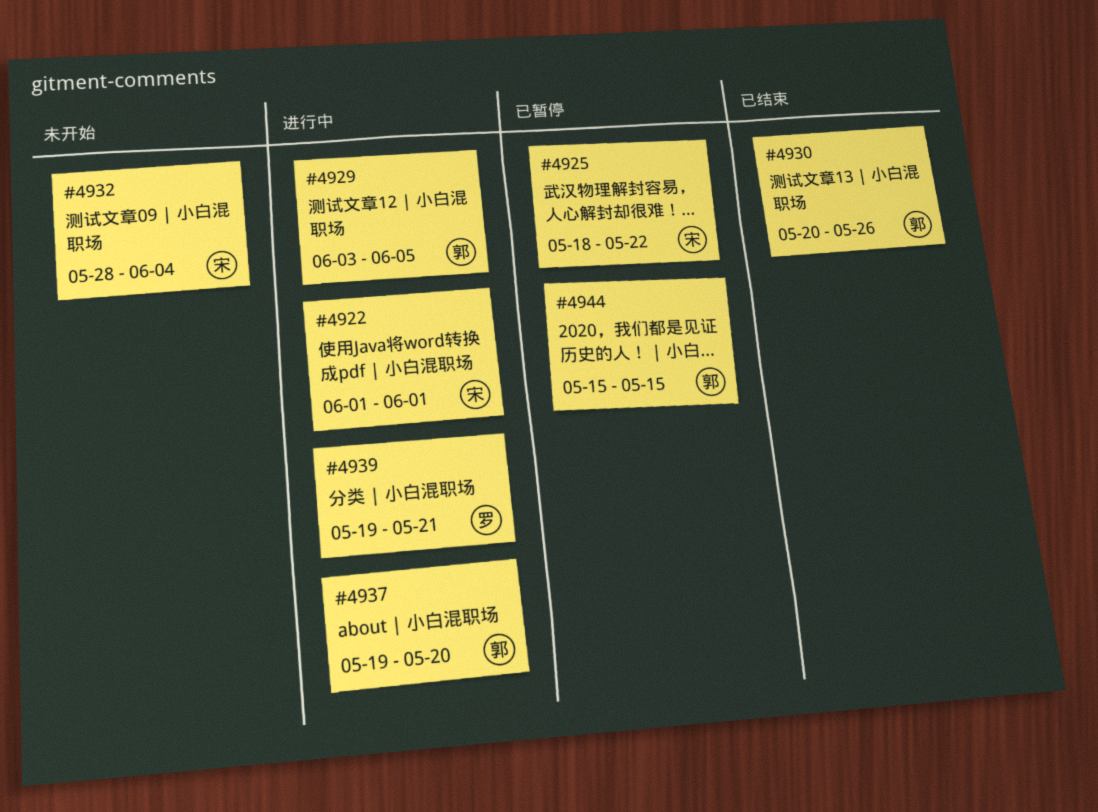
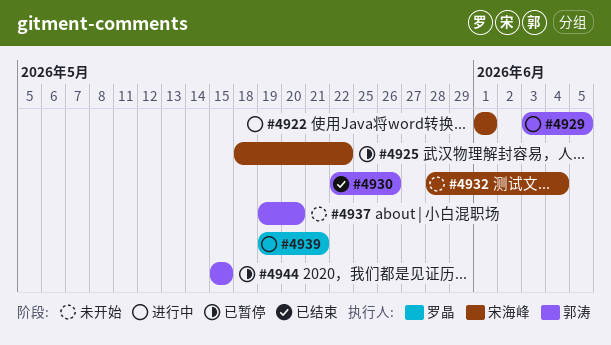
#4930, start: May 20 -> May 22
#4937, status: 进行中 -> 未开始

